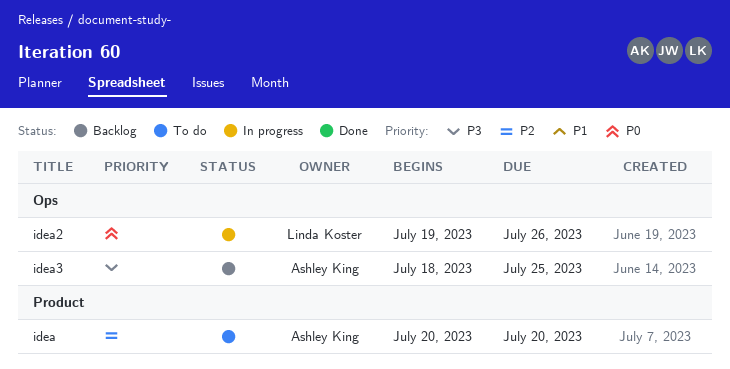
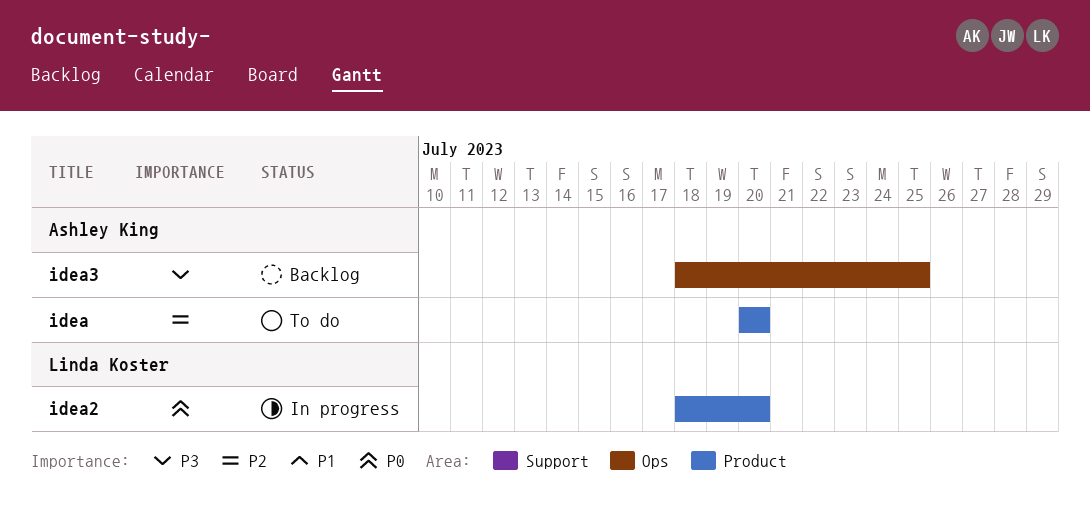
idea2, label: Ops -> Product
idea2, start: Jul 19 -> Jul 18
idea2, due: Jul 26 -> Jul 20

